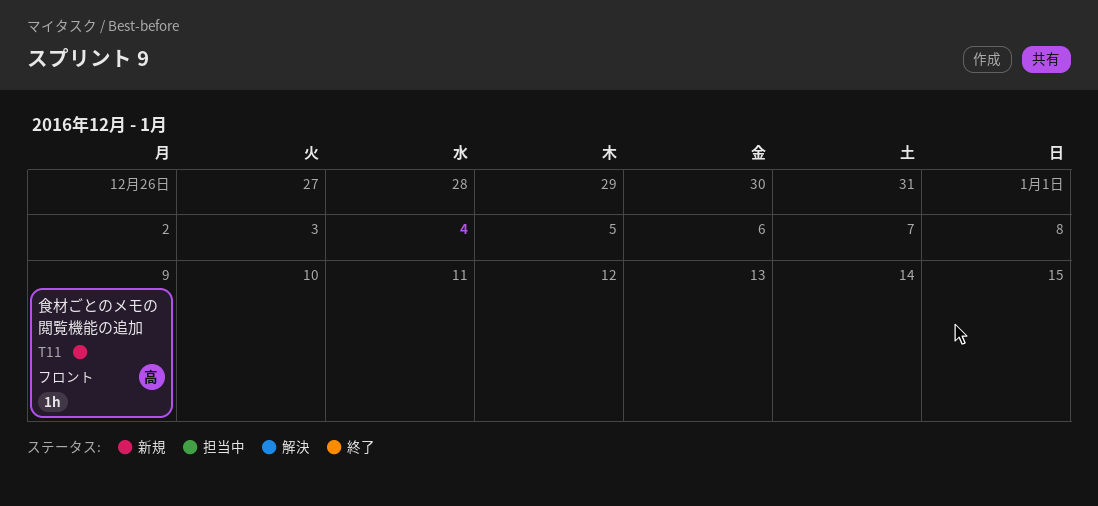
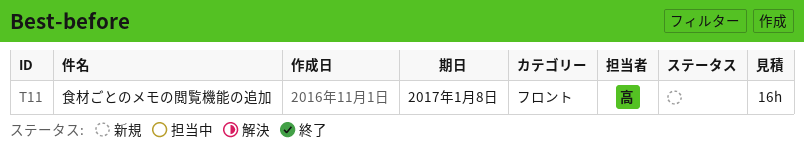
T11, estimate: 1h -> 16h
T11, due: Jan 9 -> Jan 8

